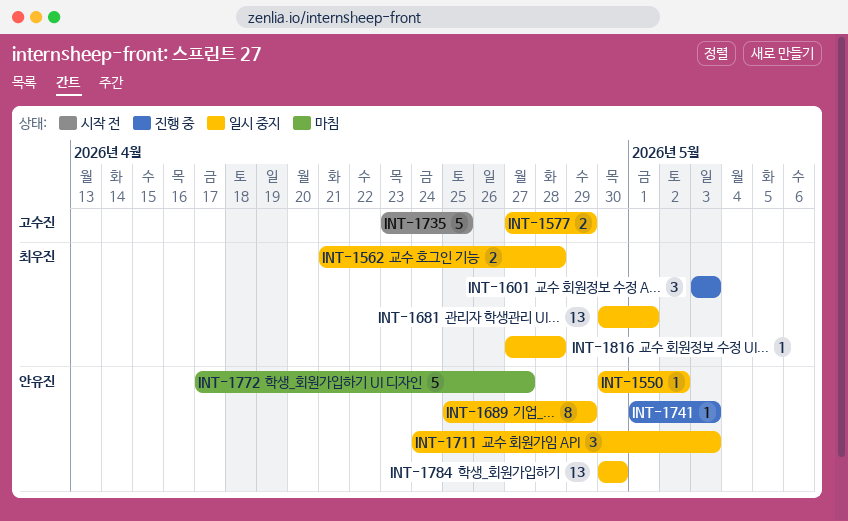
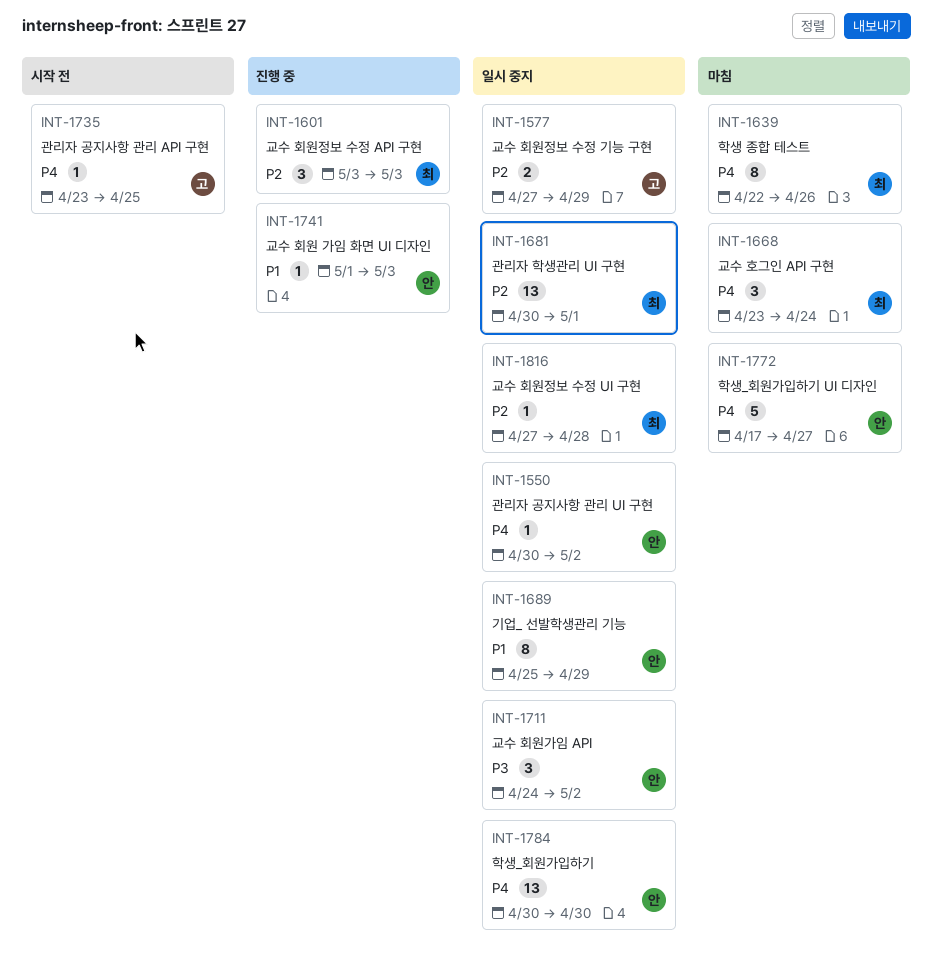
INT-1562: present -> none
INT-1639: none -> present
INT-1668: none -> present
INT-1711, due: May 3 -> May 2
INT-1735, estimate: 5 -> 1

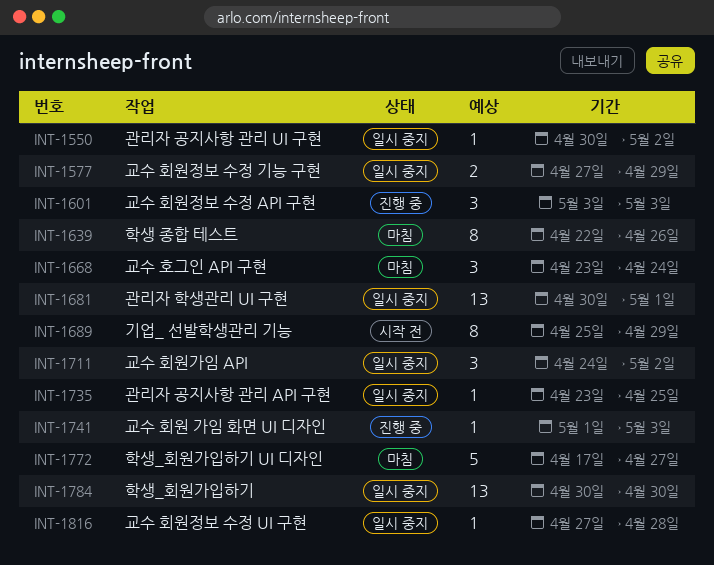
INT-1689, status: 일시 중지 -> 시작 전
INT-1735, status: 시작 전 -> 일시 중지

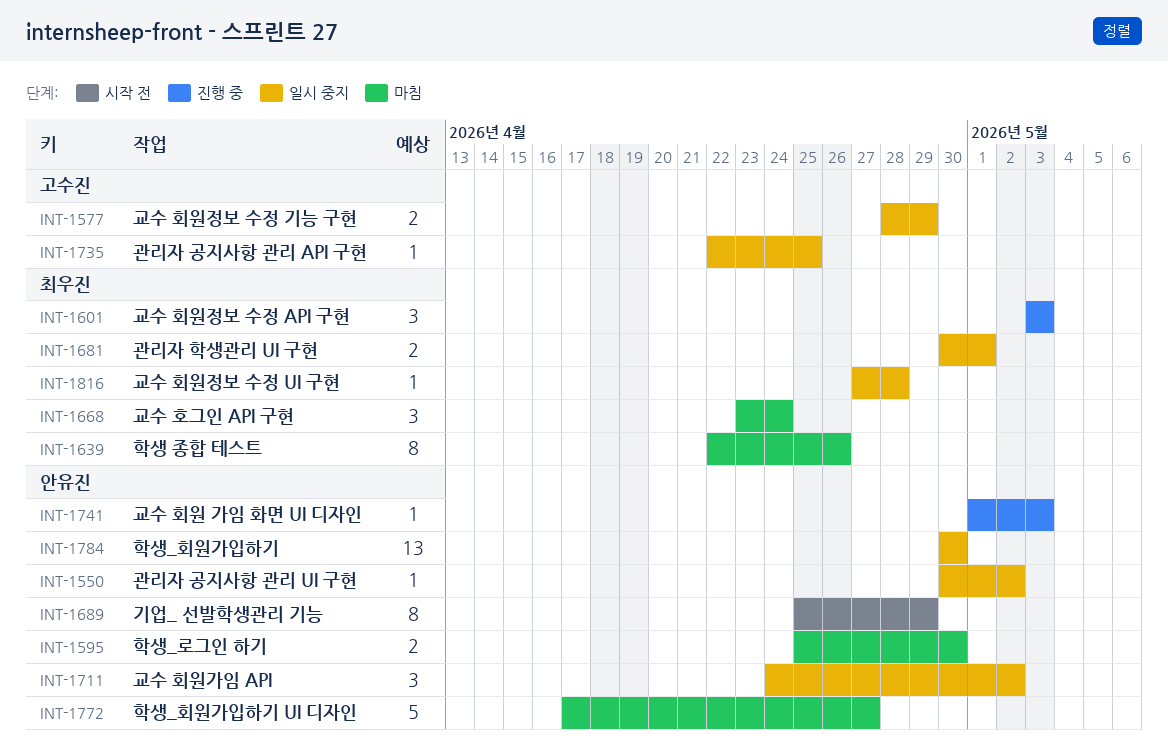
INT-1577, start: Apr 27 -> Apr 28
INT-1595: none -> present
INT-1681, estimate: 13 -> 2
INT-1735, start: Apr 23 -> Apr 22

